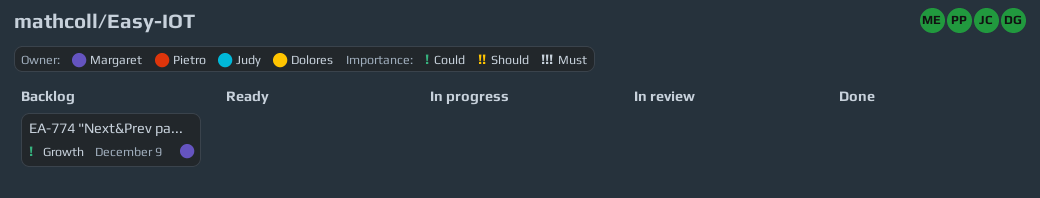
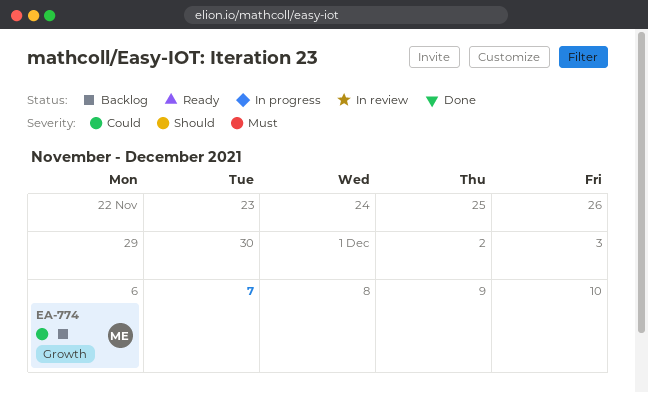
EA-774, due: Dec 9 -> Dec 6

